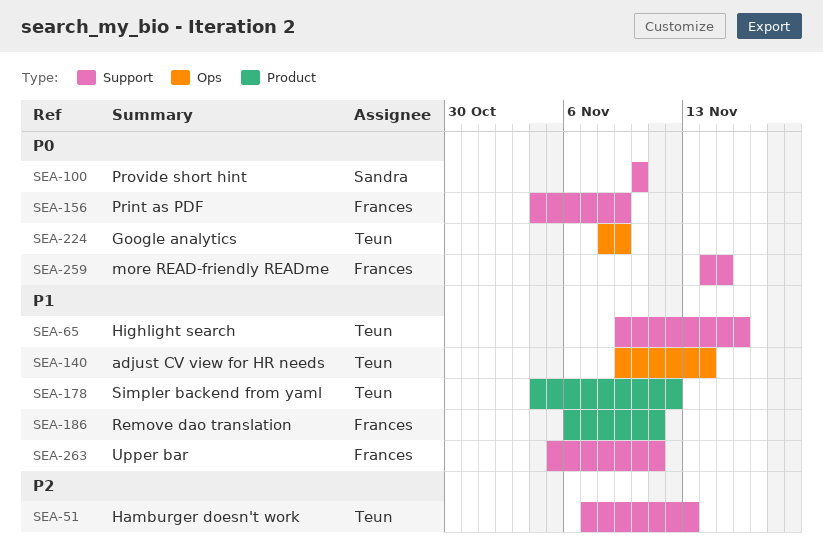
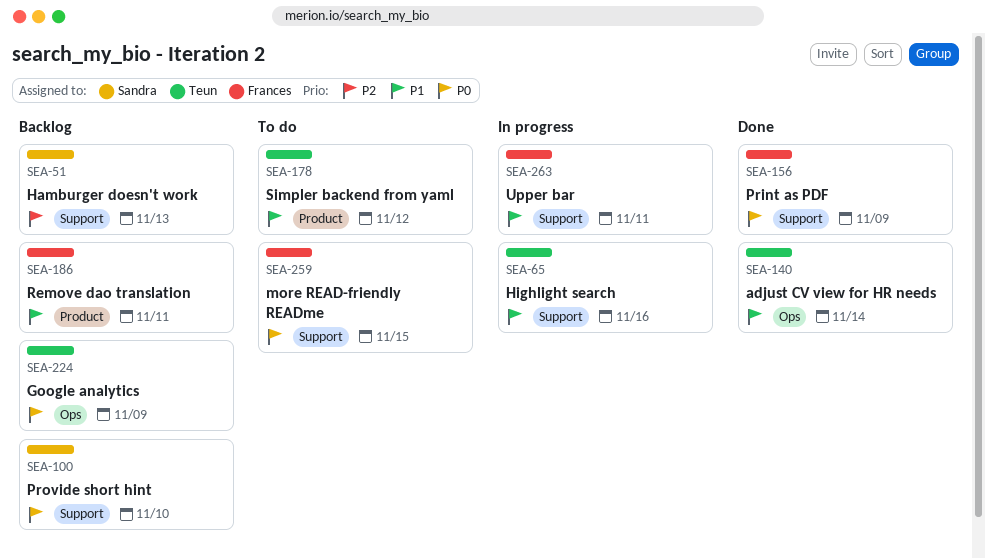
SEA-51, owner: Teun -> Sandra

